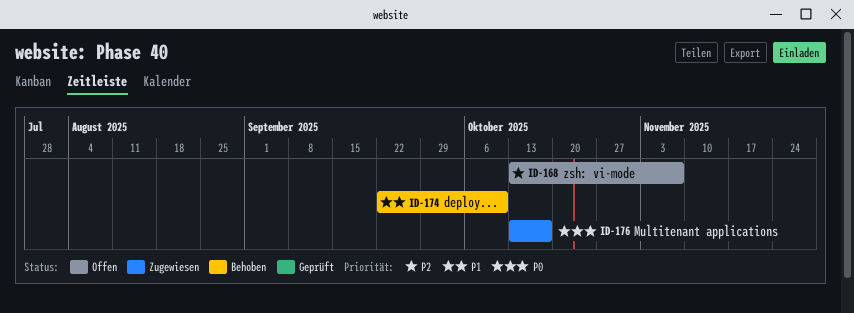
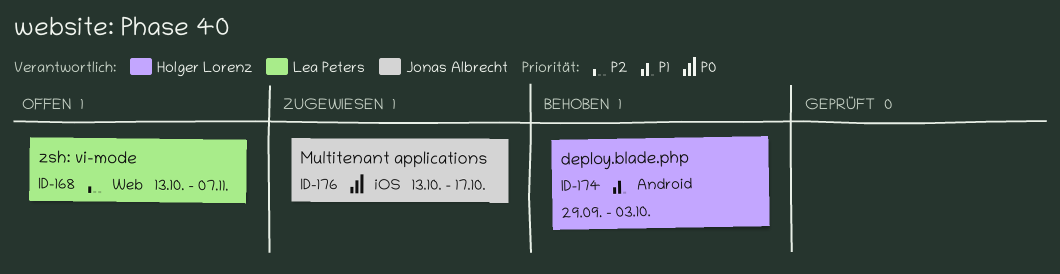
ID-174, start: Sep 22 -> Sep 29
ID-174, due: Oct 10 -> Oct 3

